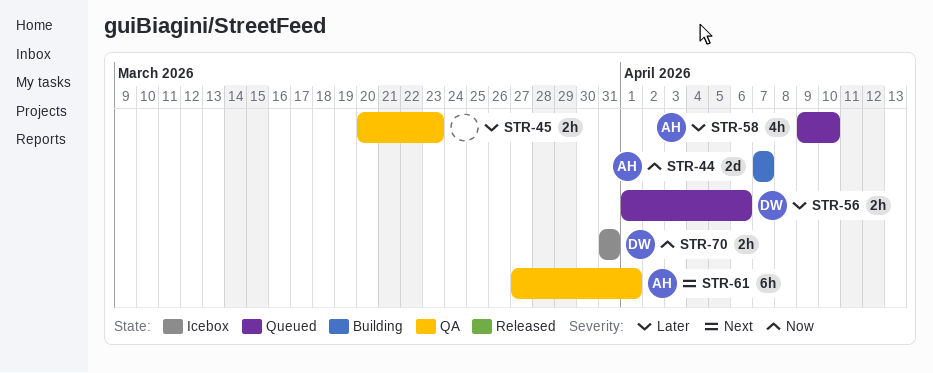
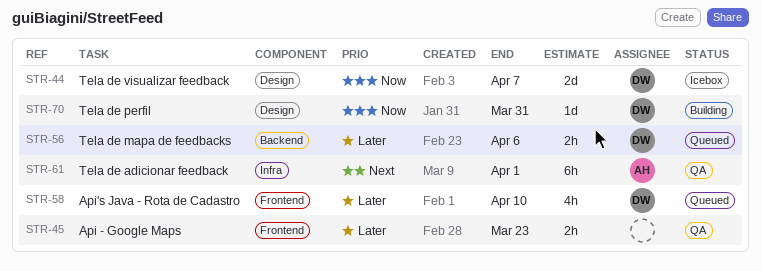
STR-44, status: Building -> Icebox
STR-44, owner: AH -> DW
STR-58, owner: AH -> DW
STR-70, status: Icebox -> Building
STR-70, estimate: 2h -> 1d

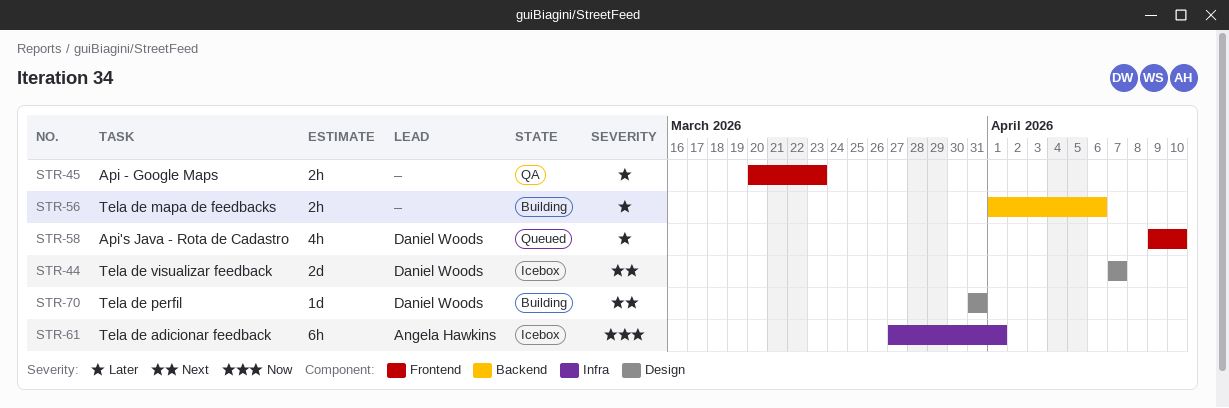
STR-44, priority: Now -> Next
STR-56, status: Queued -> Building
STR-56, owner: Daniel Woods -> none
STR-61, status: QA -> Icebox
STR-61, priority: Next -> Now
STR-70, priority: Now -> Next

